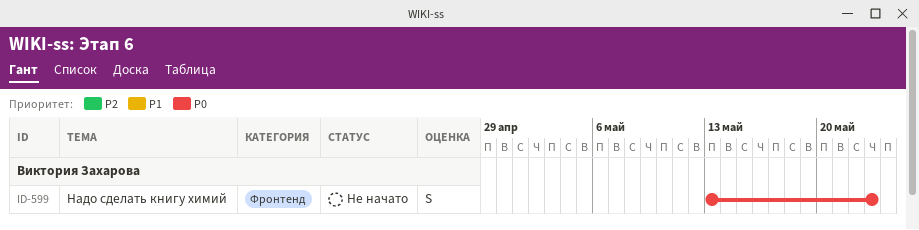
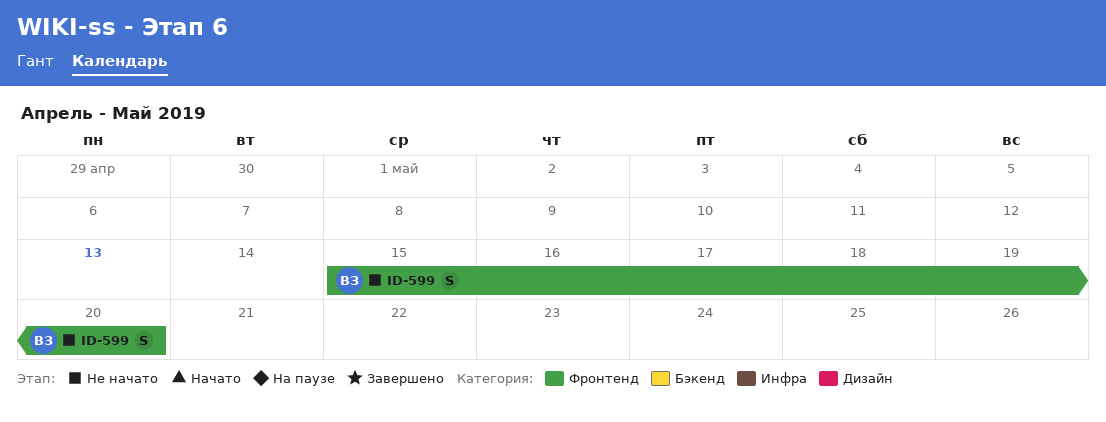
ID-599, start: May 13 -> May 15
ID-599, due: May 23 -> May 20

